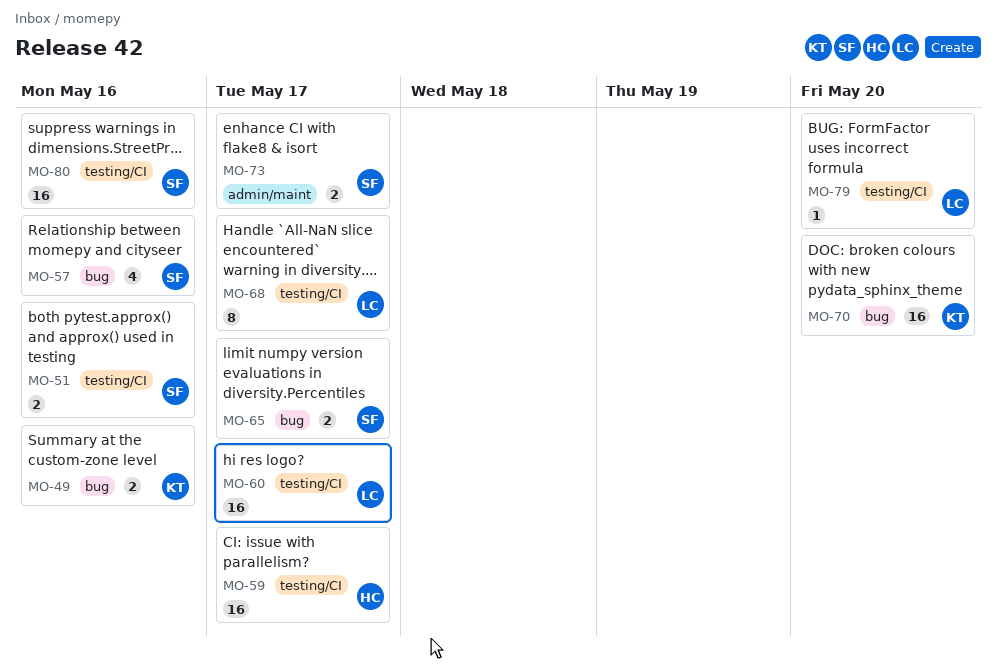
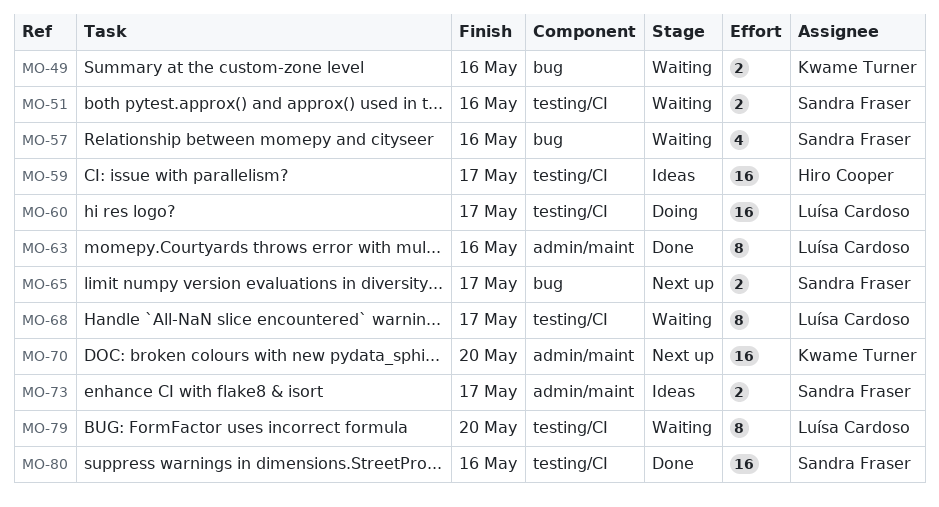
MO-63: none -> present
MO-70, label: bug -> admin/maint
MO-79, estimate: 1 -> 8

